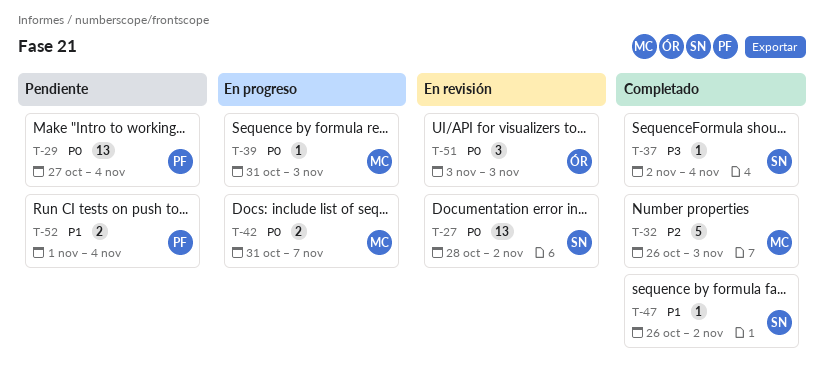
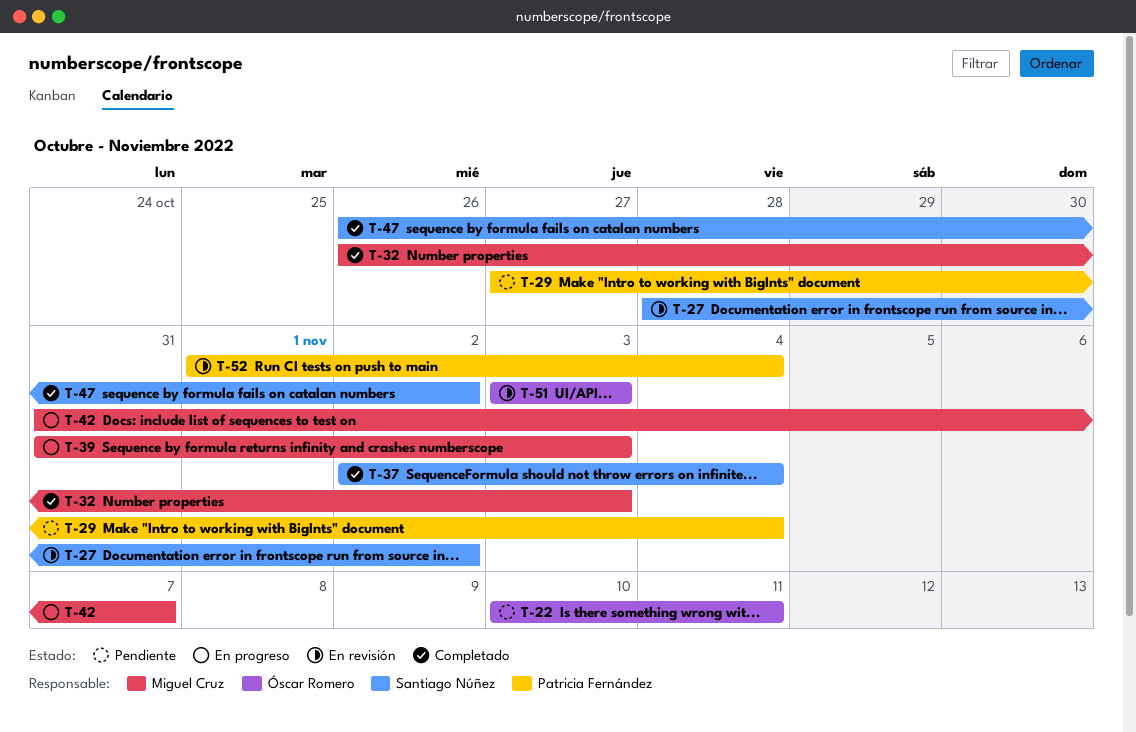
T-22: none -> present
T-52, status: Pendiente -> En revisión

